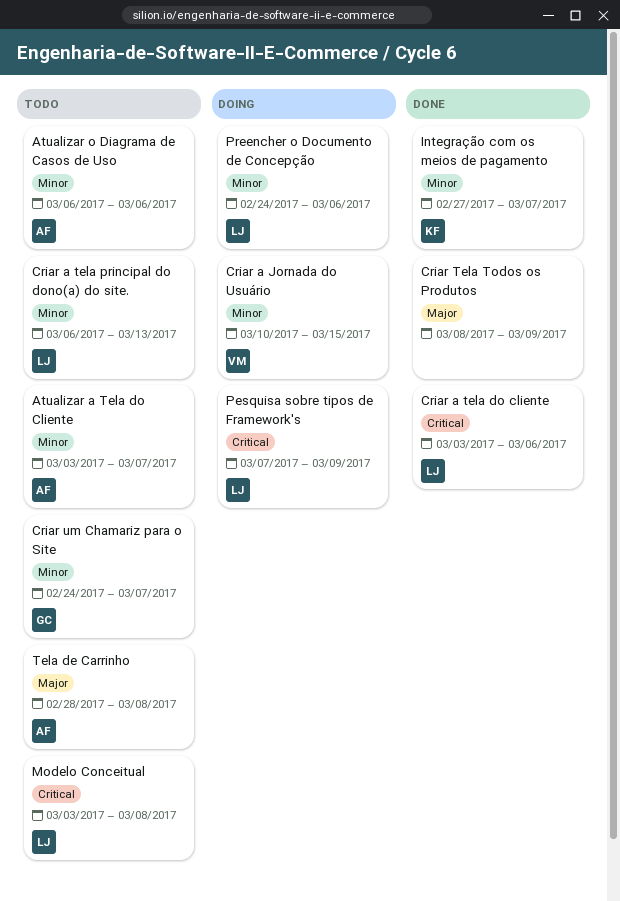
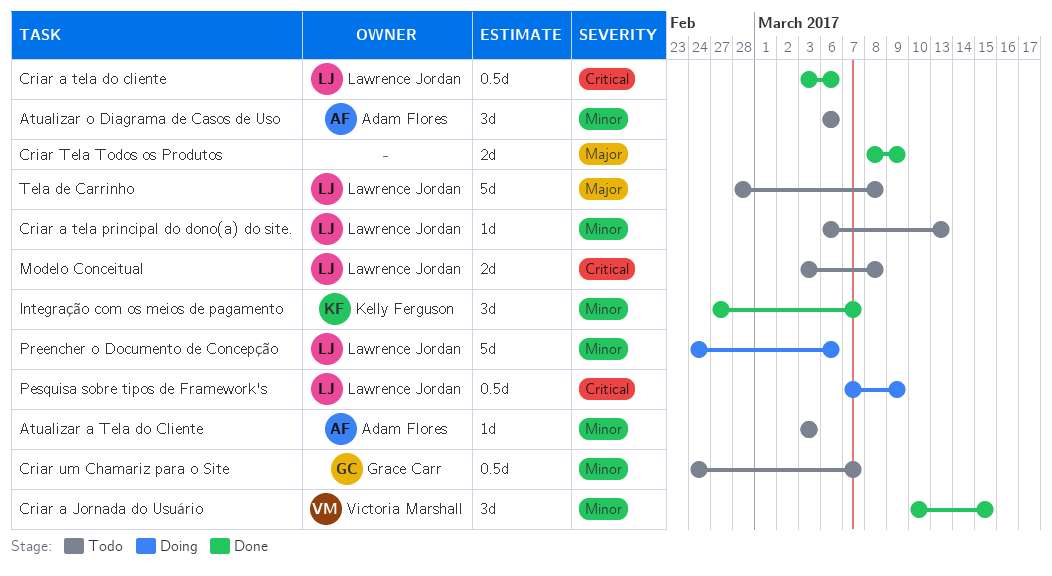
Atualizar a Tela do Cliente, due: Mar 7 -> Mar 3
Criar a Jornada do Usuário, status: Doing -> Done
Tela de Carrinho, owner: Adam Flores -> Lawrence Jordan

